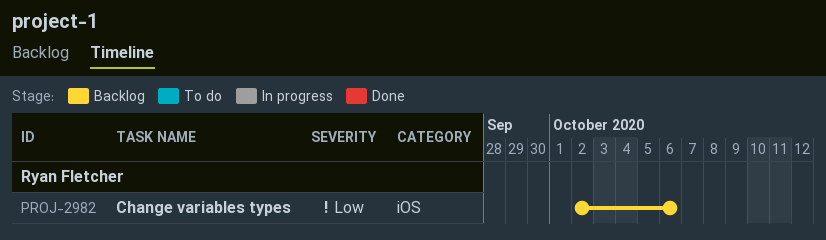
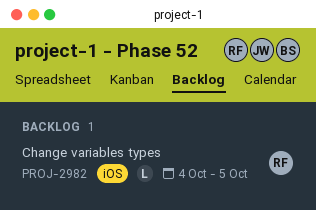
PROJ-2982, start: Oct 2 -> Oct 4
PROJ-2982, due: Oct 6 -> Oct 5

